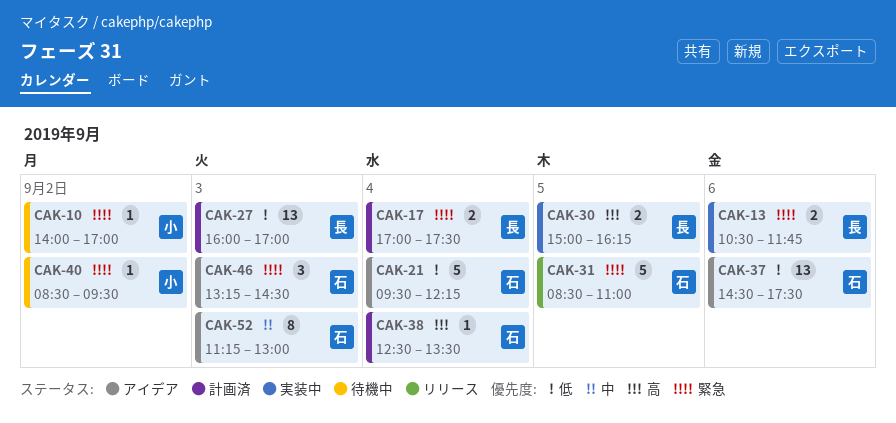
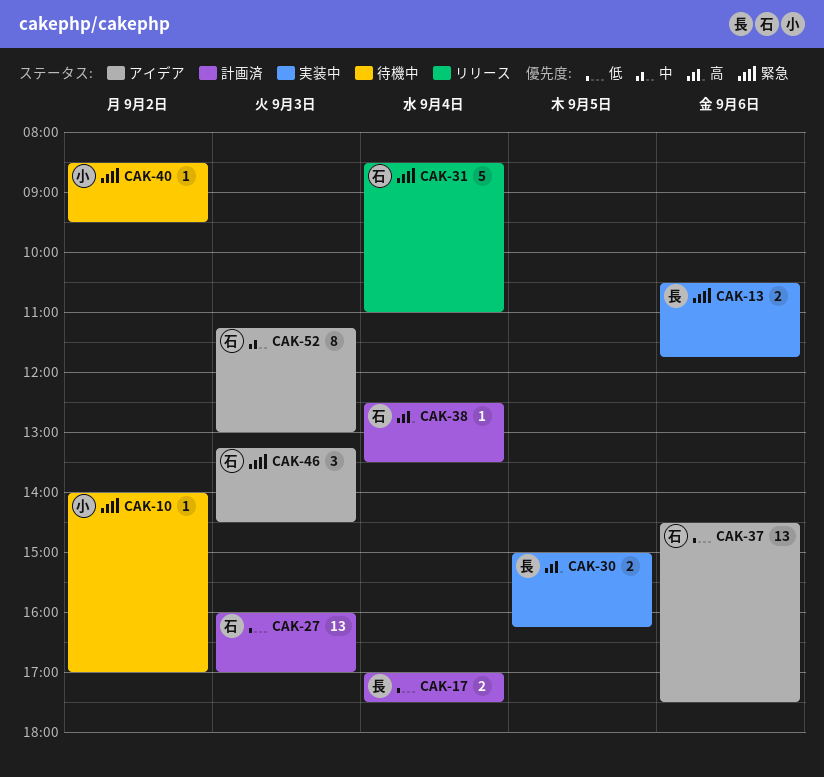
CAK-17, priority: 緊急 -> 低
CAK-21: present -> none
CAK-27, owner: 長 -> 石
CAK-31, day: Sep 5 -> Sep 4

